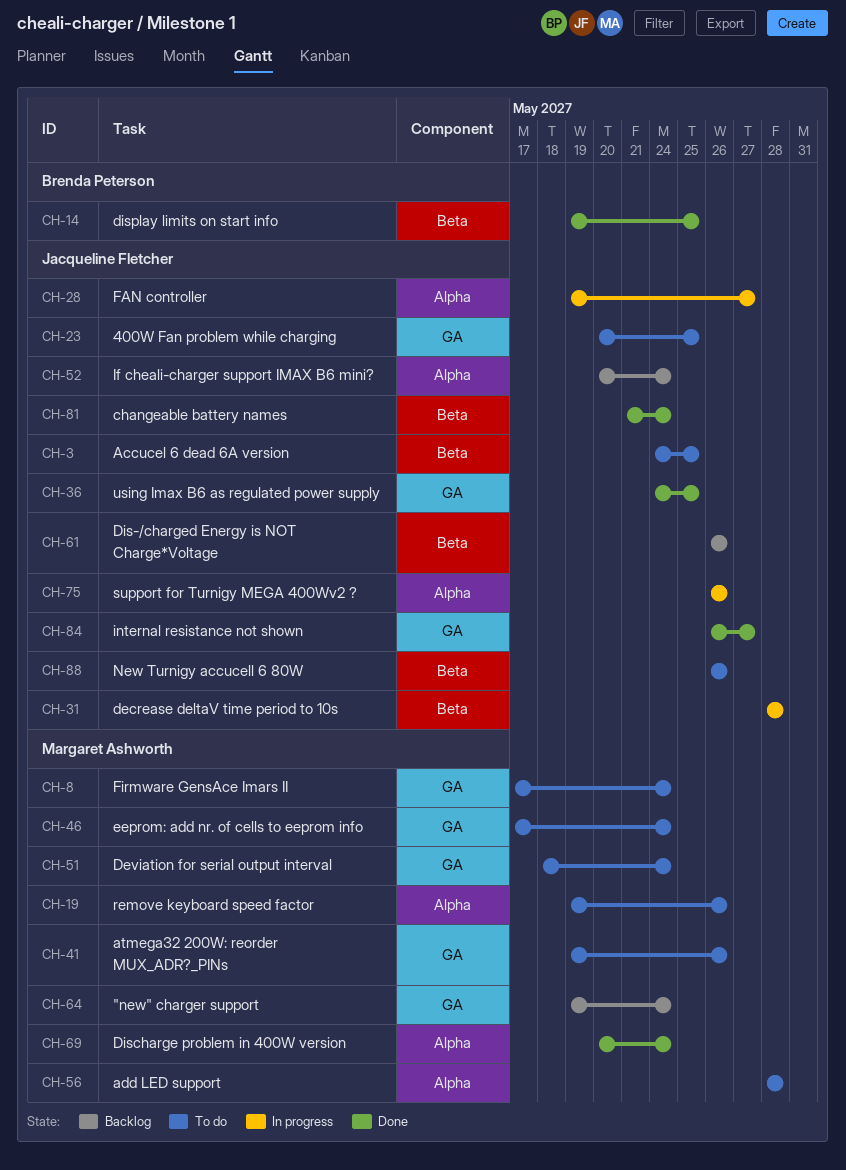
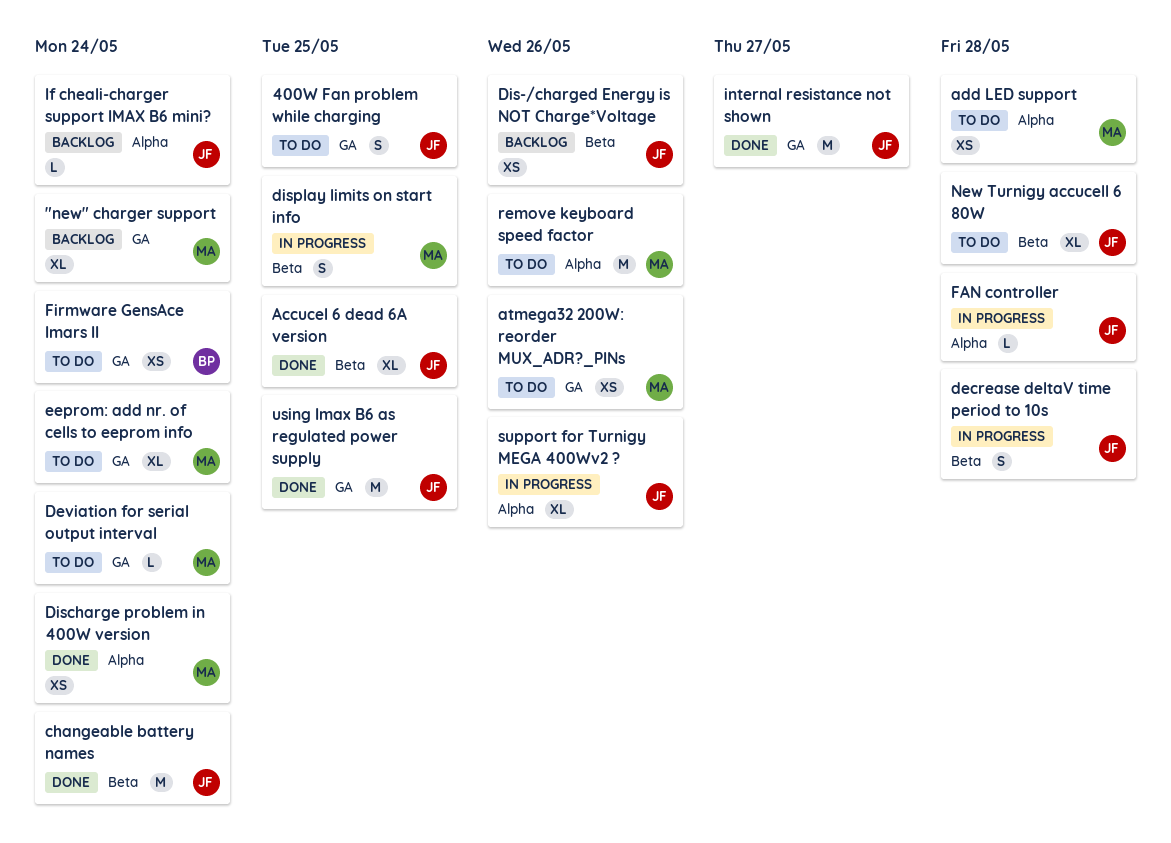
Accucel 6 dead 6A version, status: To do -> Done
display limits on start info, status: Done -> In progress
display limits on start info, owner: Brenda Peterson -> Margaret Ashworth
FAN controller, due: May 27 -> May 28
Firmware GensAce Imars II, owner: Margaret Ashworth -> Brenda Peterson
New Turnigy accucell 6 80W, due: May 26 -> May 28

